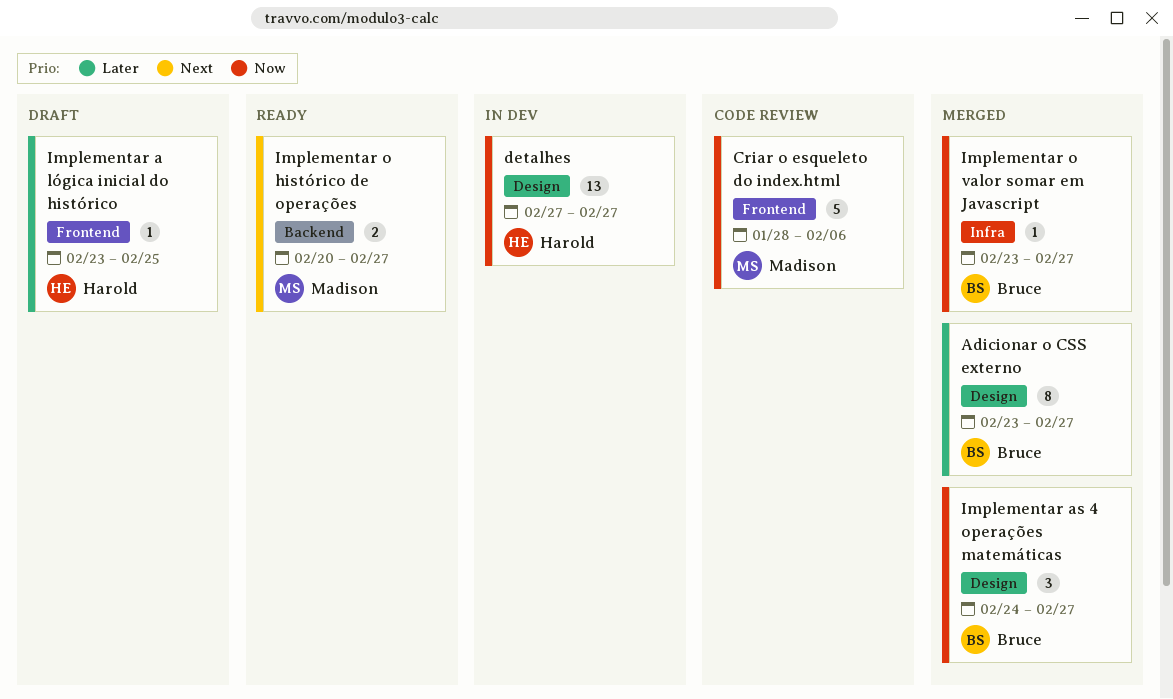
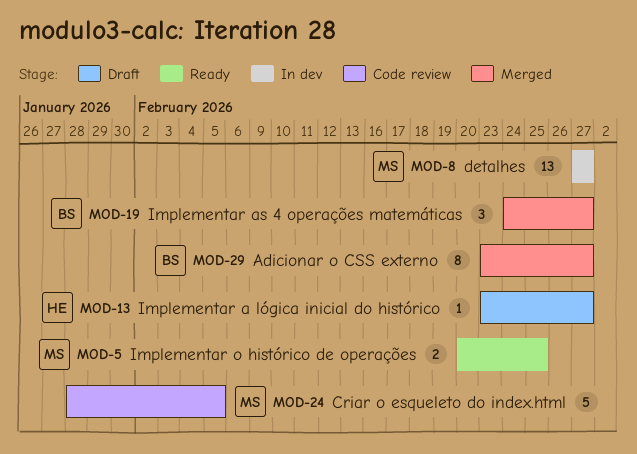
Criar o esqueleto do index.html, due: Feb 6 -> Feb 5
detalhes, owner: Harold -> Madison
Implementar a lógica inicial do histórico, due: Feb 25 -> Feb 27
Implementar o histórico de operações, due: Feb 27 -> Feb 25
Implementar o valor somar em Javascript: present -> none

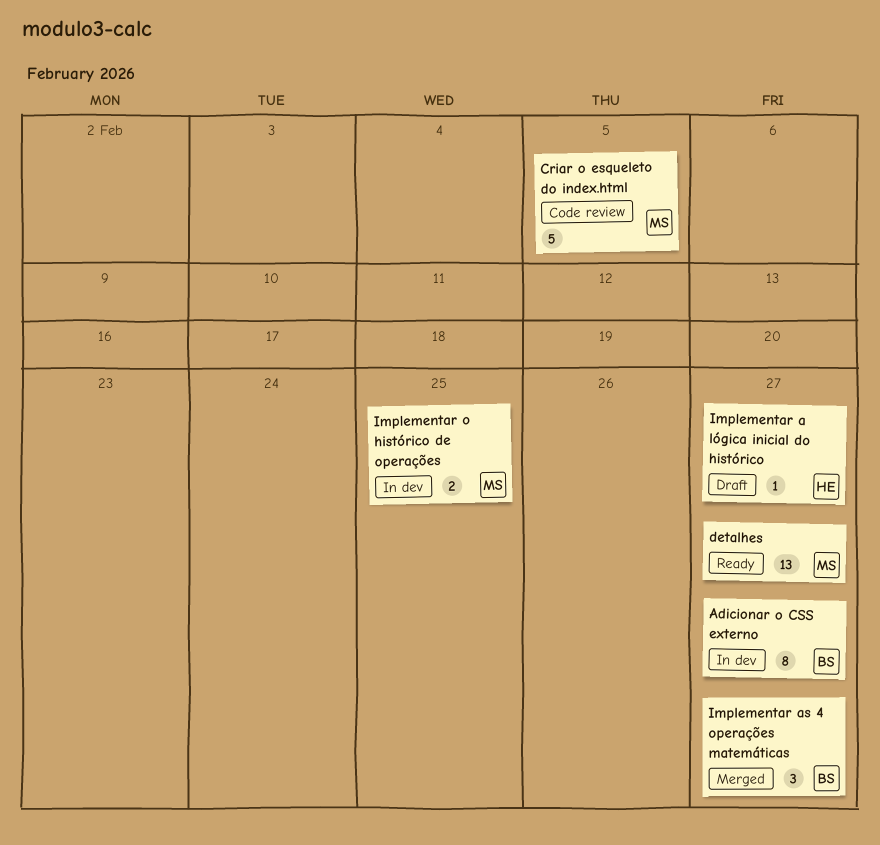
Adicionar o CSS externo, status: Merged -> In dev
detalhes, status: In dev -> Ready
Implementar o histórico de operações, status: Ready -> In dev

